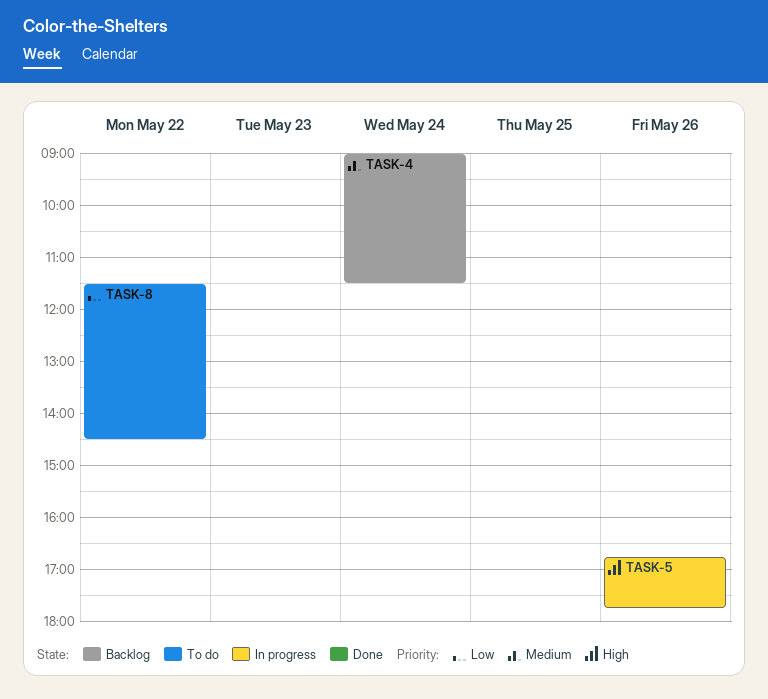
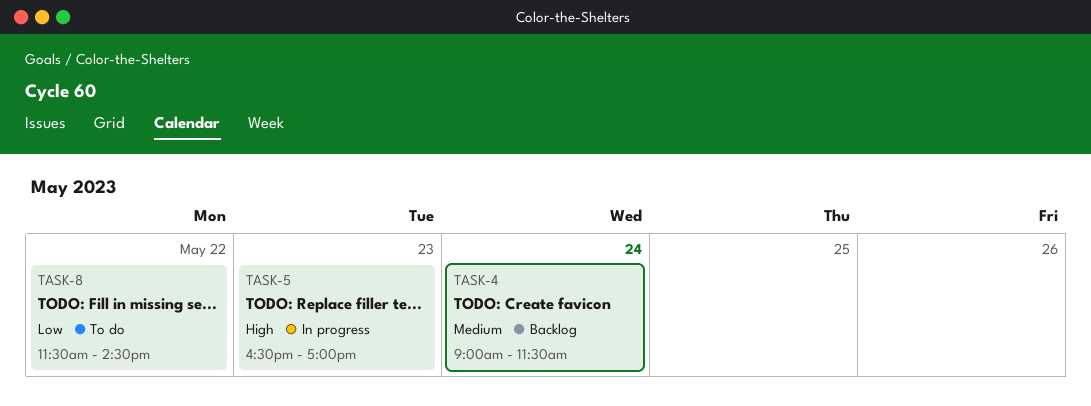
TASK-5, day: May 26 -> May 23
TASK-5, begins: 16:45 -> 16:30
TASK-5, ends: 17:45 -> 17:00

